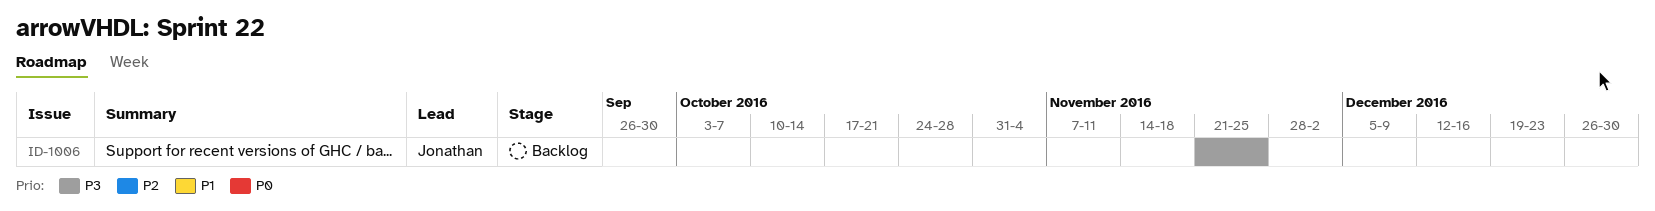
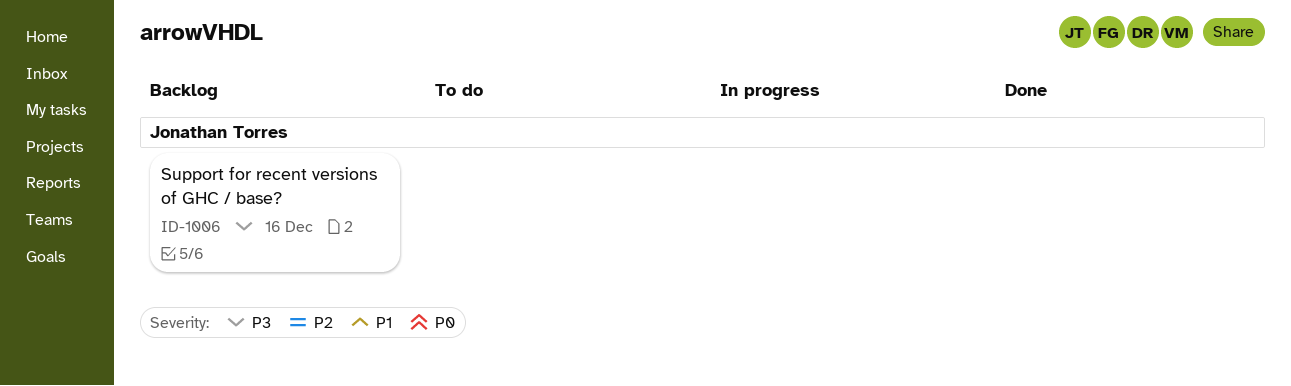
ID-1006, due: Nov 25 -> Dec 16

